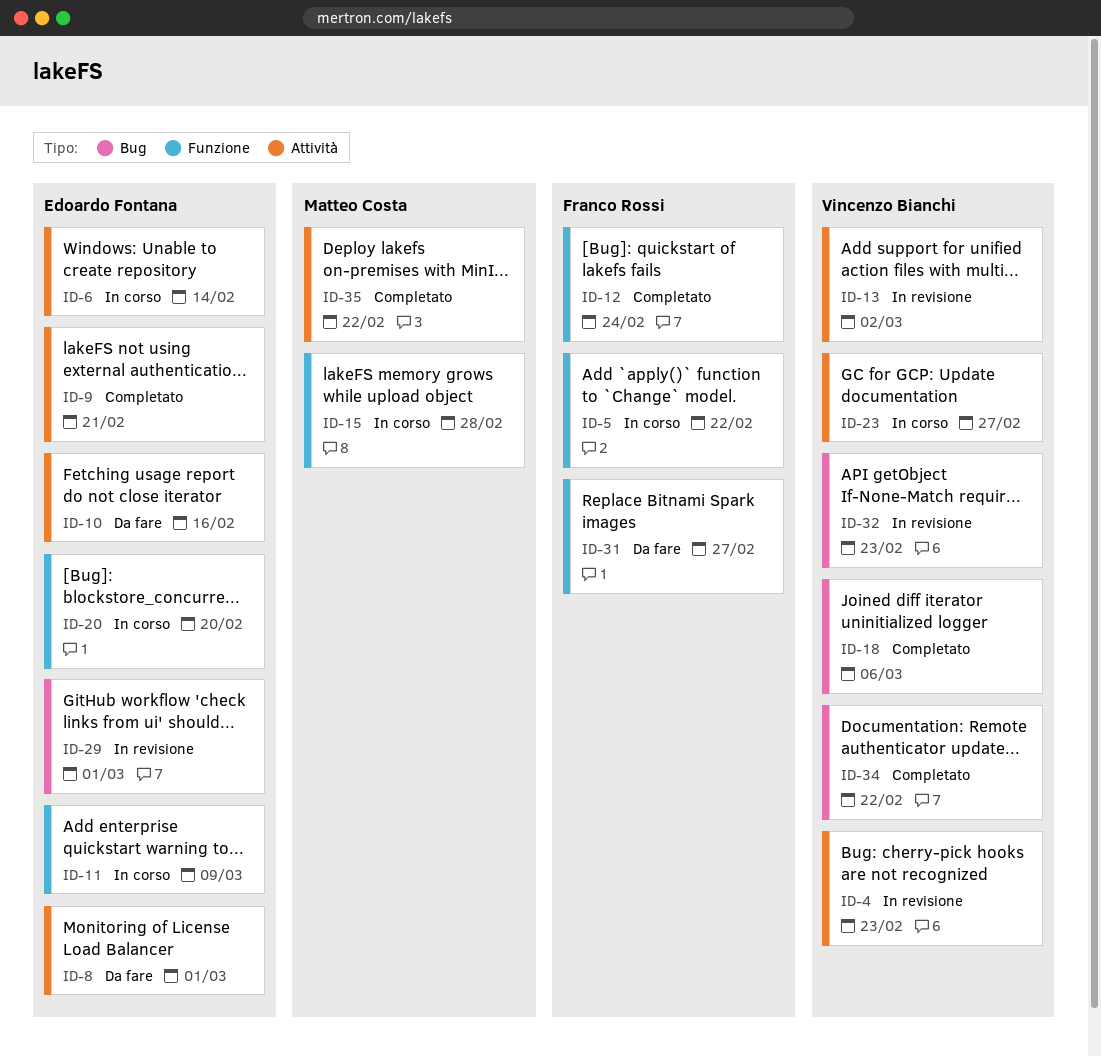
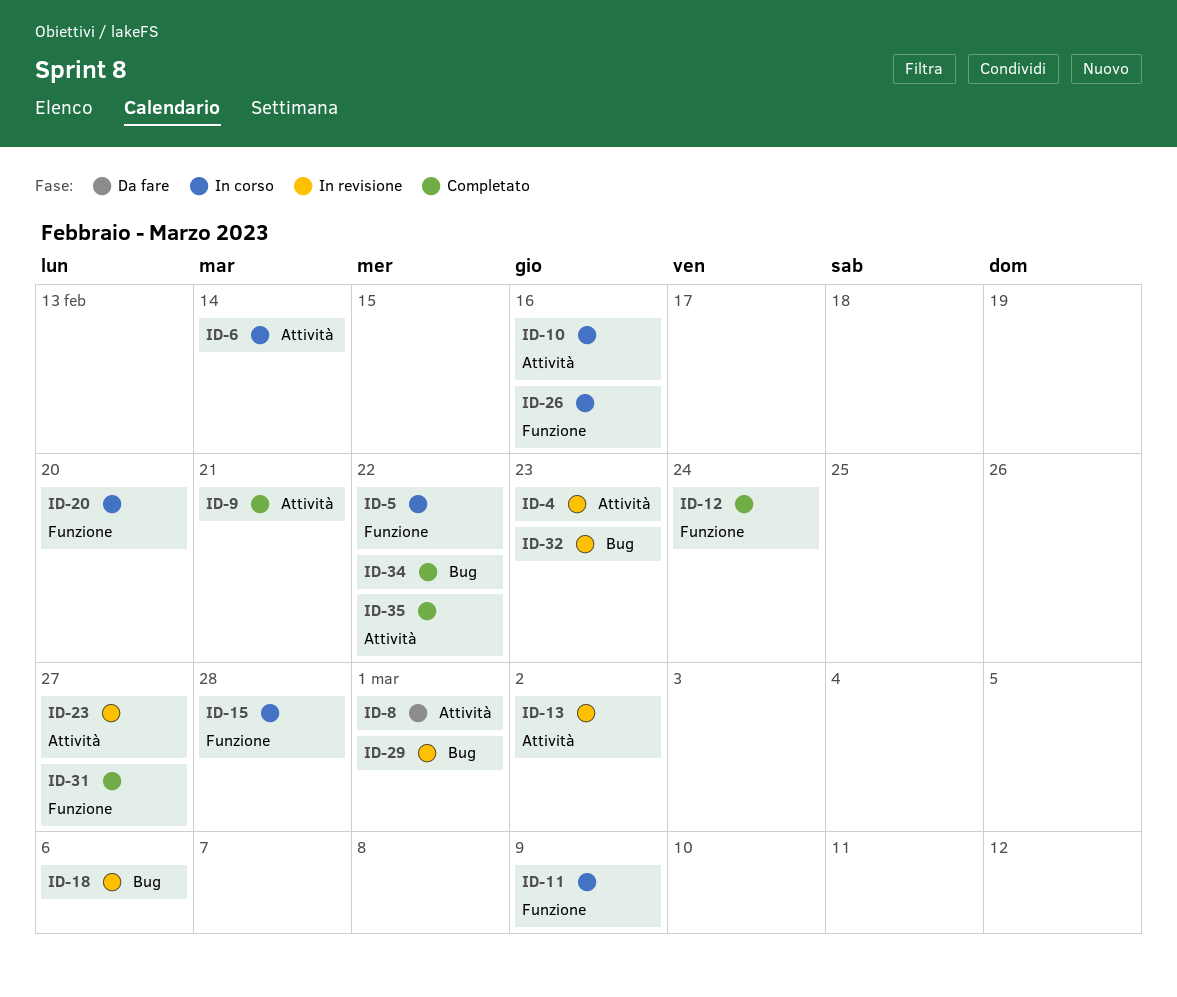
ID-10, status: Da fare -> In corso
ID-18, status: Completato -> In revisione
ID-23, status: In corso -> In revisione
ID-26: none -> present
ID-31, status: Da fare -> Completato

